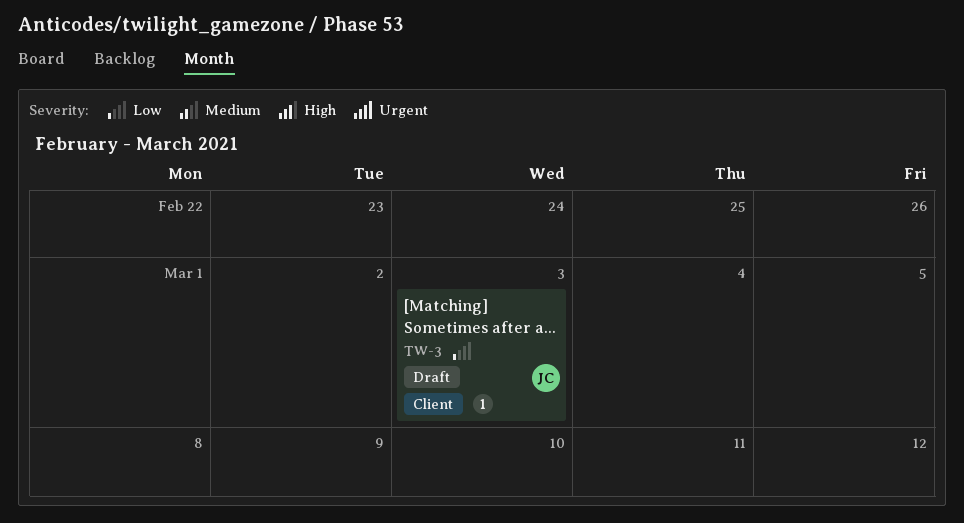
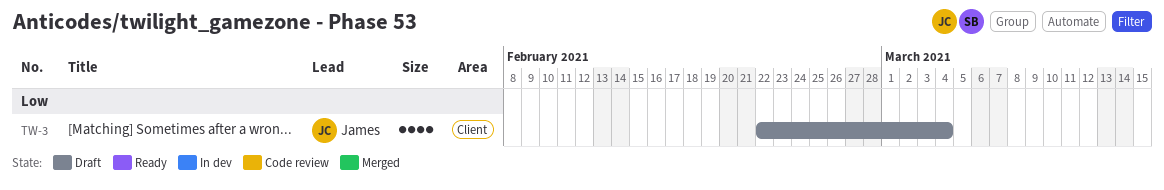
TW-3, estimate: 1 -> 4
TW-3, due: Mar 3 -> Mar 4

